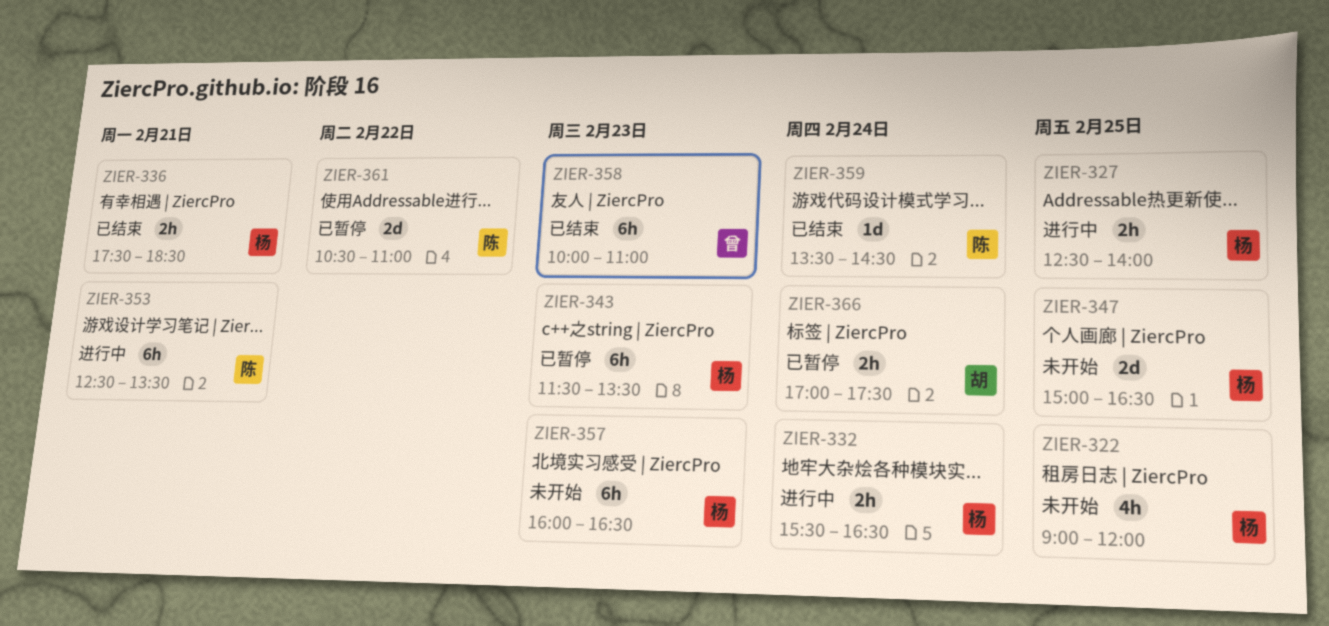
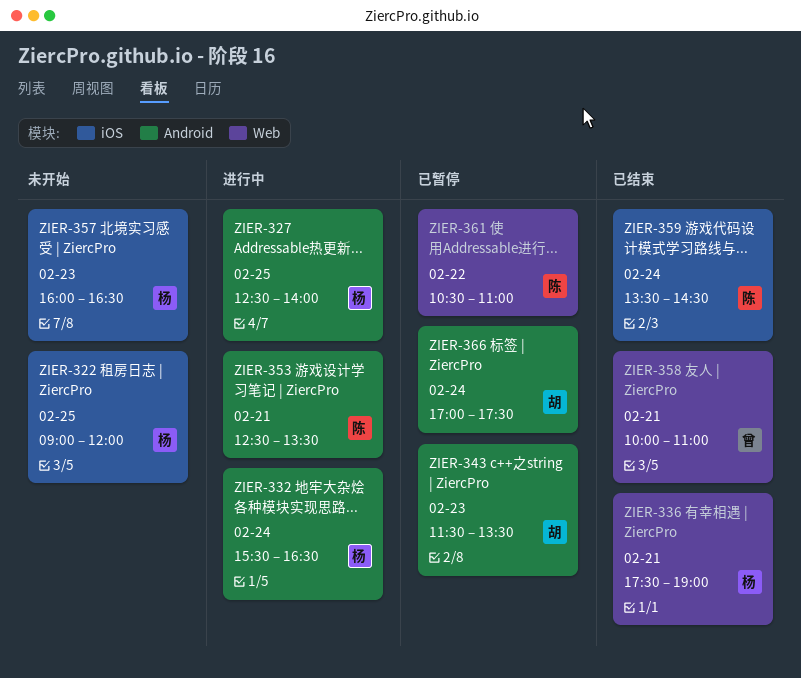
ZIER-336, ends: 18:30 -> 19:00
ZIER-343, owner: 杨 -> 胡
ZIER-347: present -> none
ZIER-358, day: Feb 23 -> Feb 21

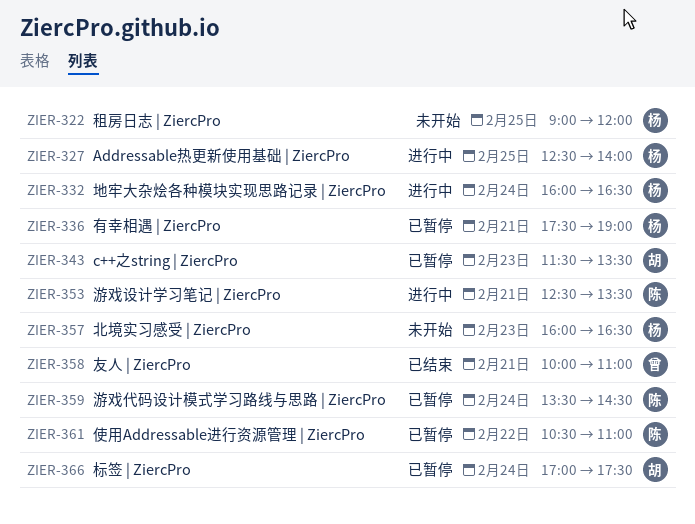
ZIER-332, begins: 15:30 -> 16:00
ZIER-336, status: 已结束 -> 已暂停
ZIER-359, status: 已结束 -> 已暂停

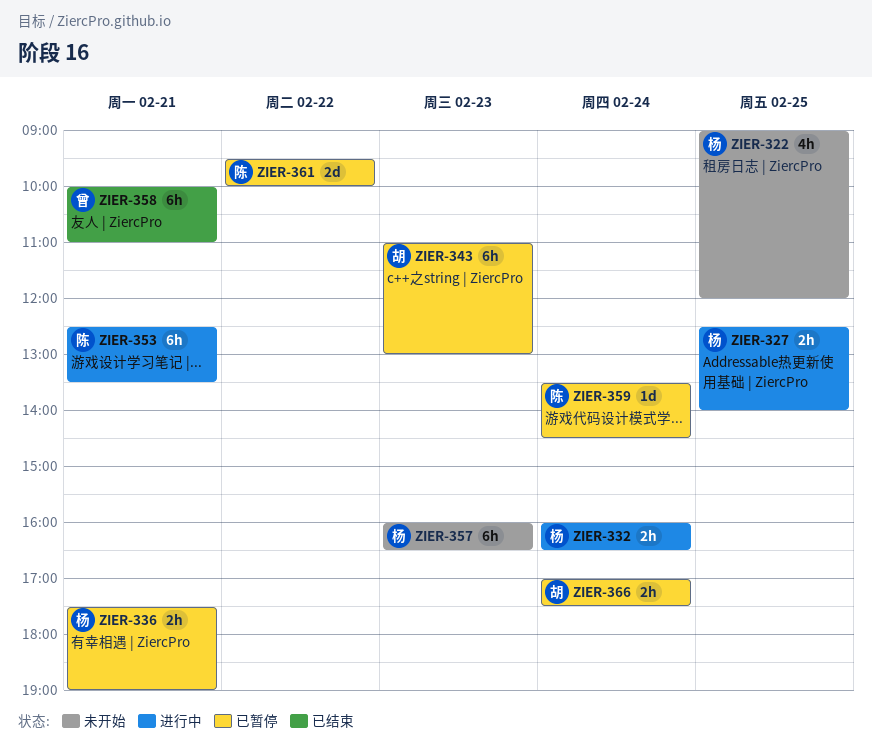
ZIER-343, begins: 11:30 -> 11:00
ZIER-343, ends: 13:30 -> 13:00
ZIER-361, begins: 10:30 -> 09:30
ZIER-361, ends: 11:00 -> 10:00

